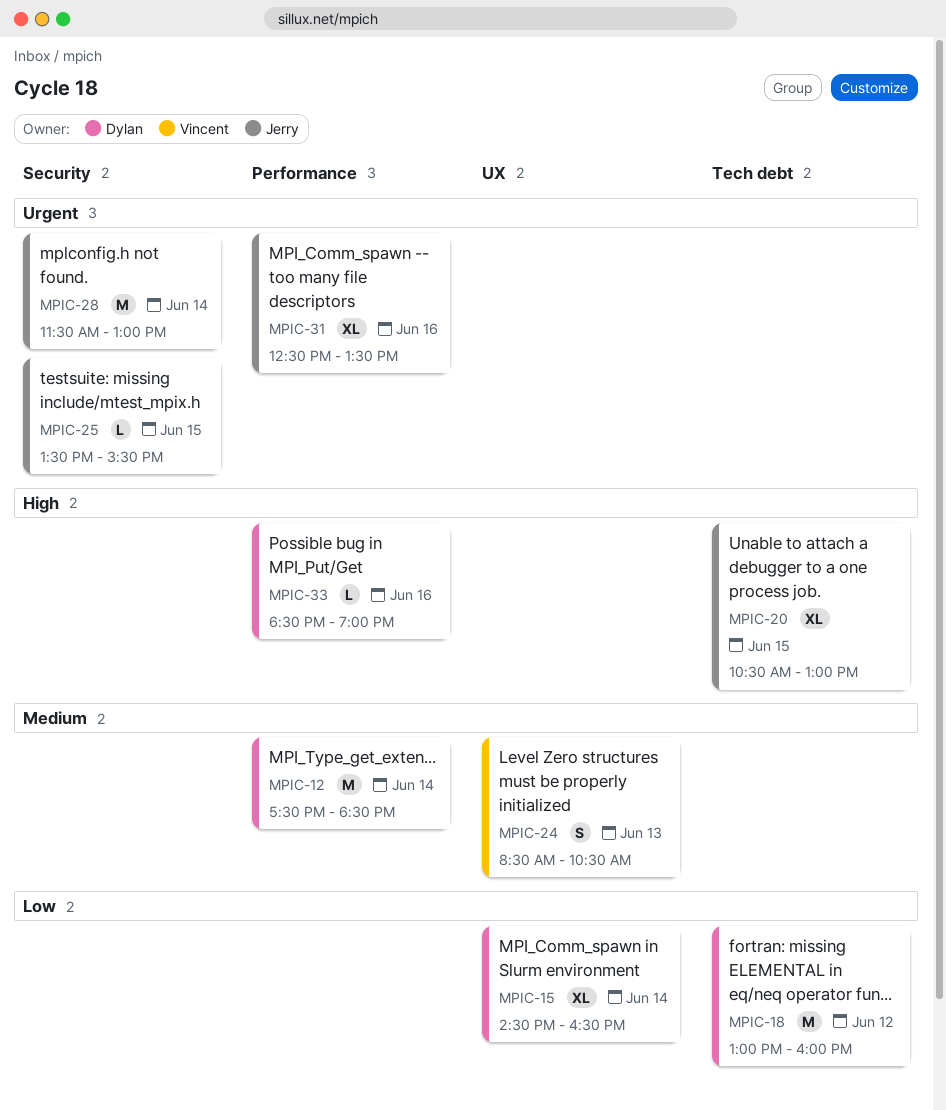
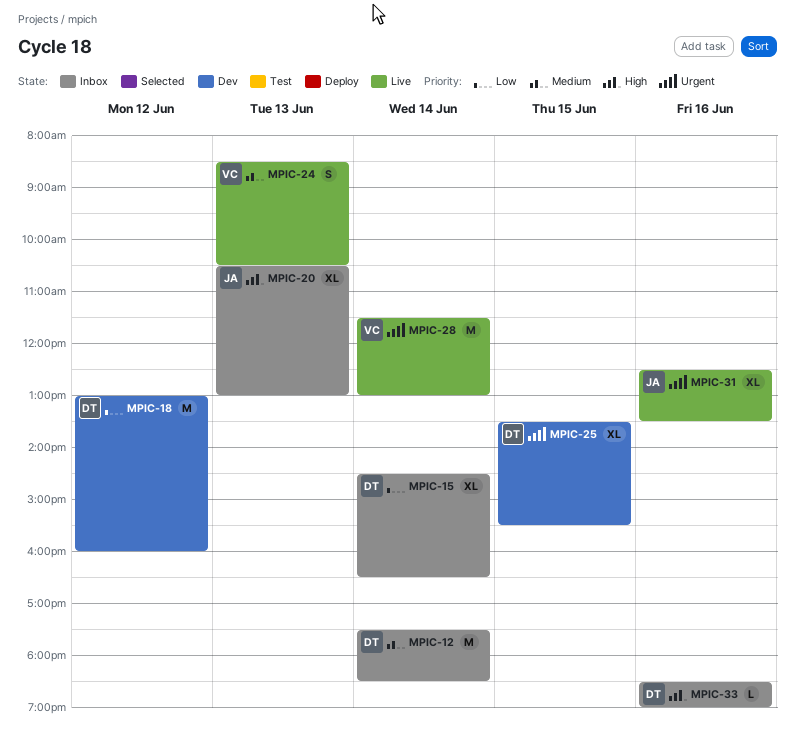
MPIC-20, day: Jun 15 -> Jun 13
MPIC-25, owner: Jerry -> Dylan
MPIC-25, estimate: L -> XL
MPIC-28, owner: Jerry -> Vincent

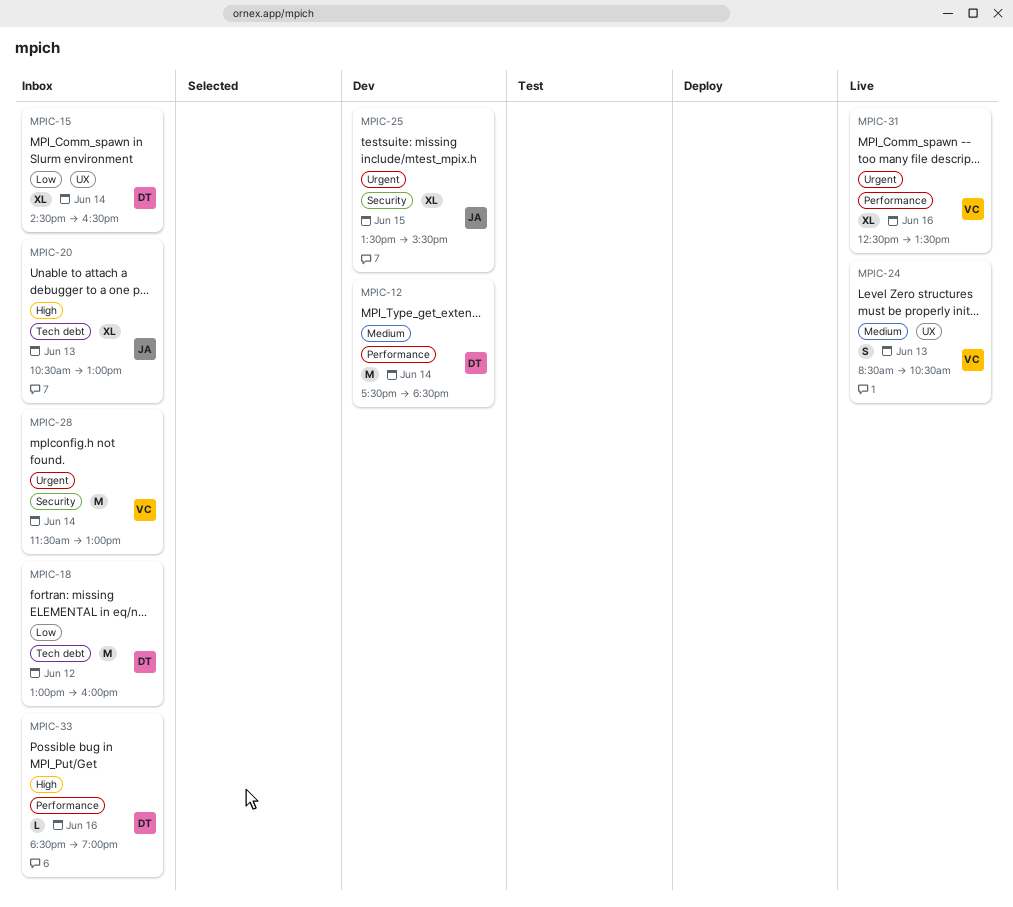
MPIC-12, status: Inbox -> Dev
MPIC-18, status: Dev -> Inbox
MPIC-25, owner: DT -> JA
MPIC-28, status: Live -> Inbox
MPIC-31, owner: JA -> VC

